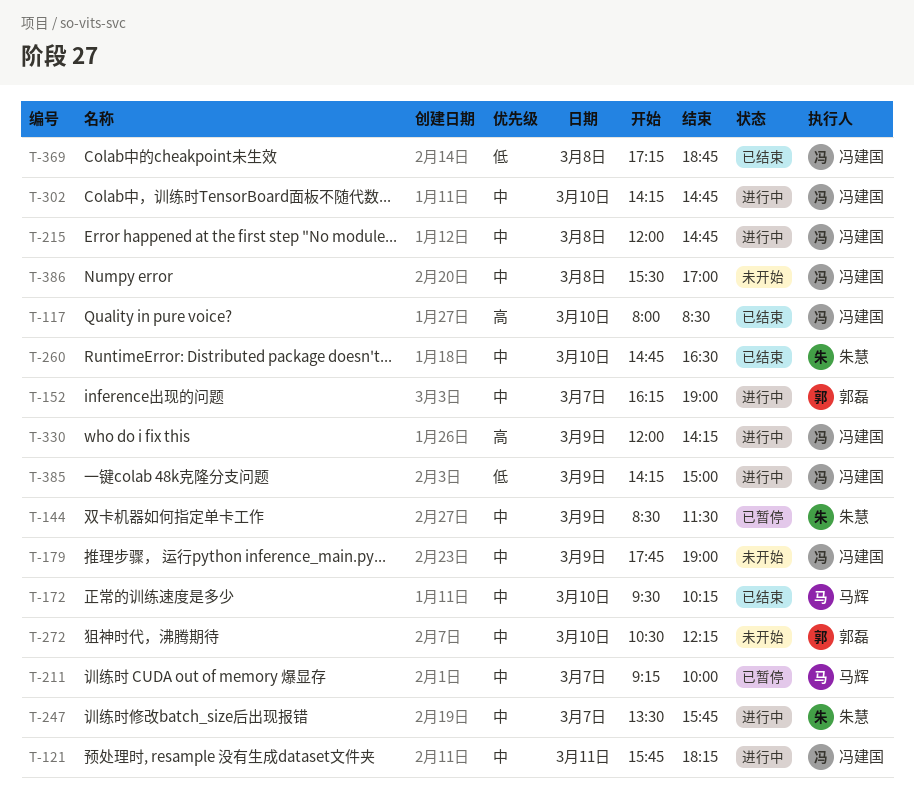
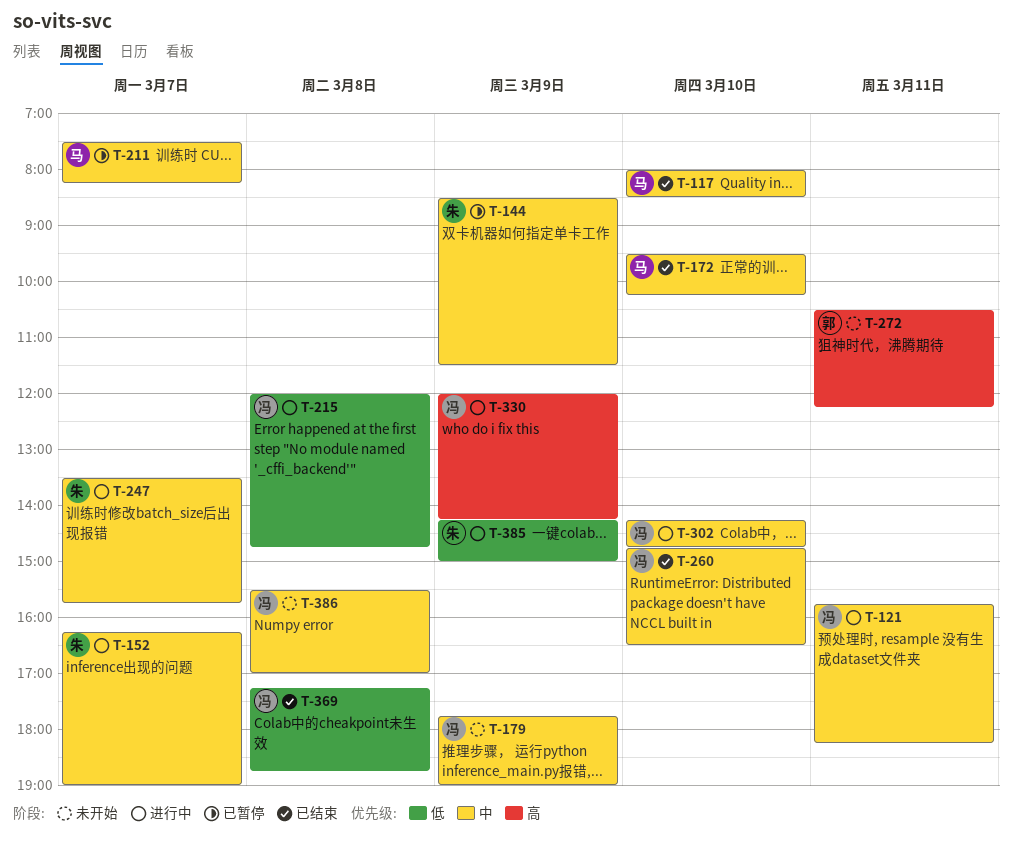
T-117, owner: 冯建国 -> 马辉
T-117, priority: 高 -> 中
T-152, owner: 郭磊 -> 朱慧
T-211, begins: 09:15 -> 07:30
T-211, ends: 10:00 -> 08:15
T-215, priority: 中 -> 低
T-260, owner: 朱慧 -> 冯建国
T-272, priority: 中 -> 高
T-272, day: Mar 10 -> Mar 11
T-385, owner: 冯建国 -> 朱慧

